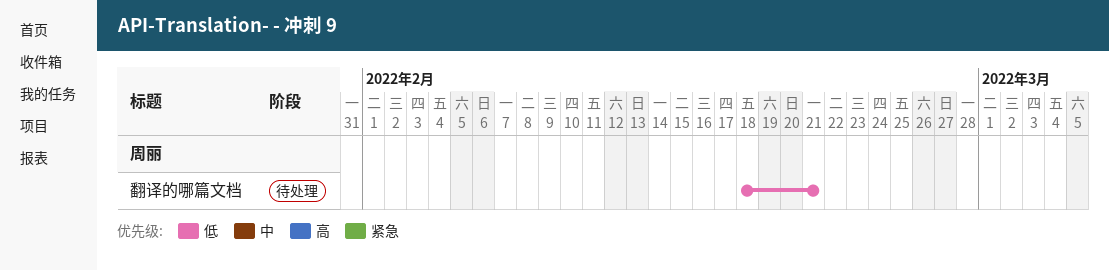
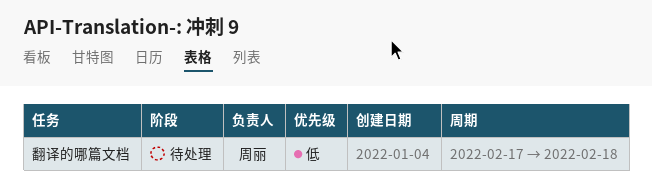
翻译的哪篇文档, start: Feb 18 -> Feb 17
翻译的哪篇文档, due: Feb 21 -> Feb 18

